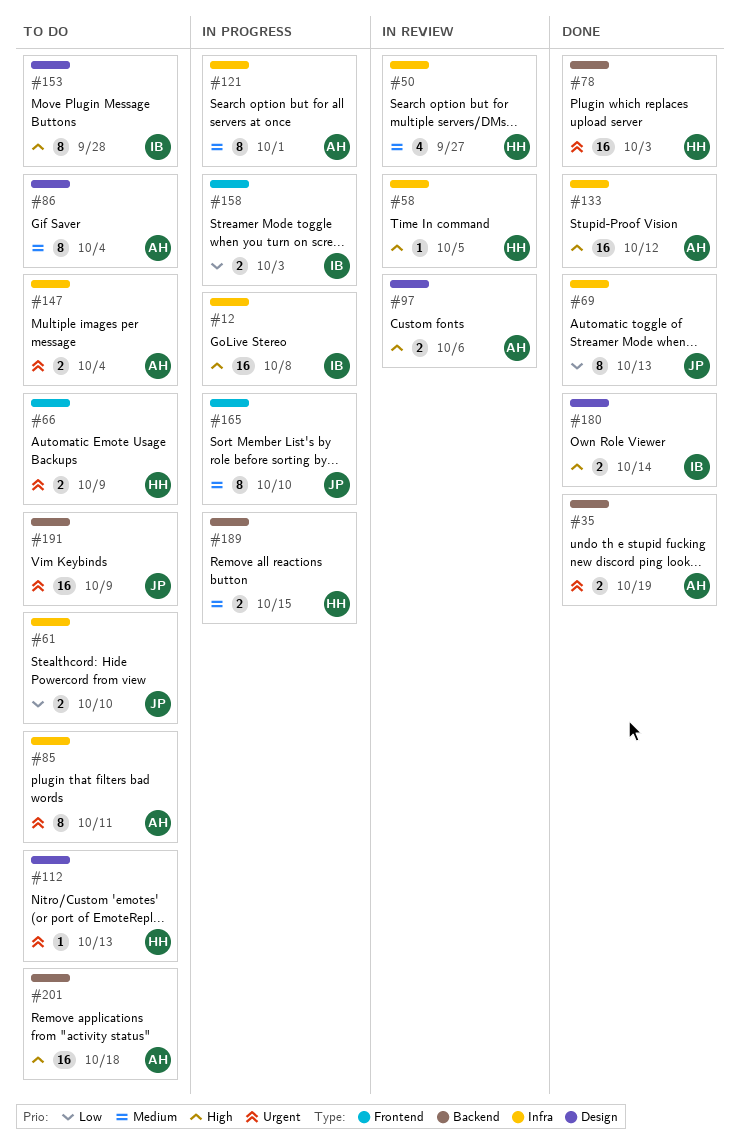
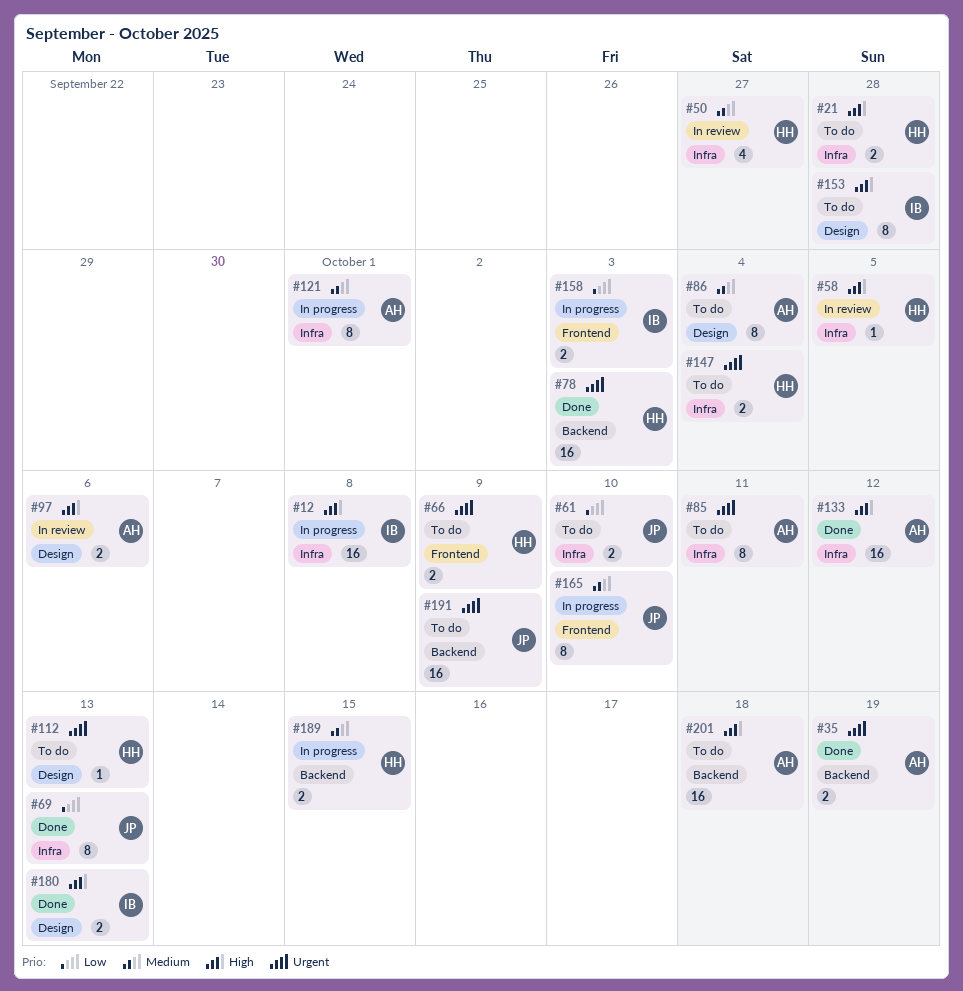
#21: none -> present
#147, owner: AH -> HH
#180, due: Oct 14 -> Oct 13

